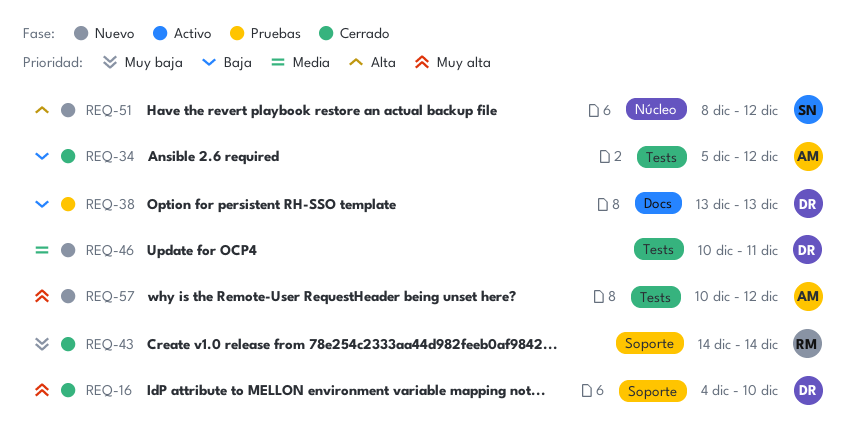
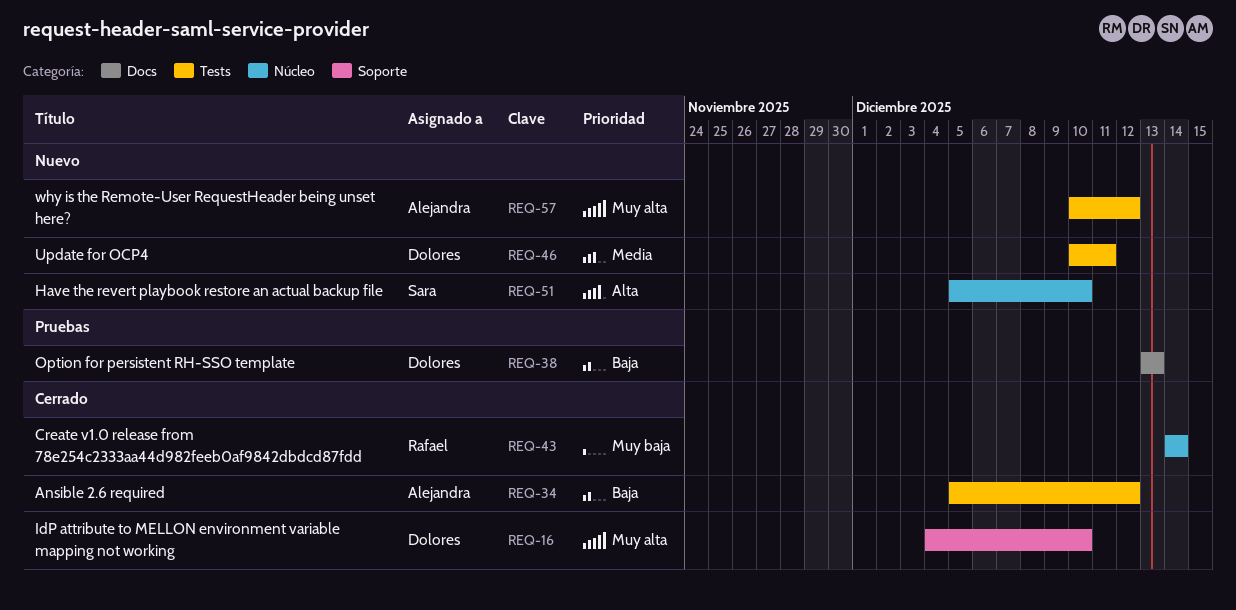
REQ-43, label: Soporte -> Núcleo
REQ-51, start: Dec 8 -> Dec 5
REQ-51, due: Dec 12 -> Dec 10

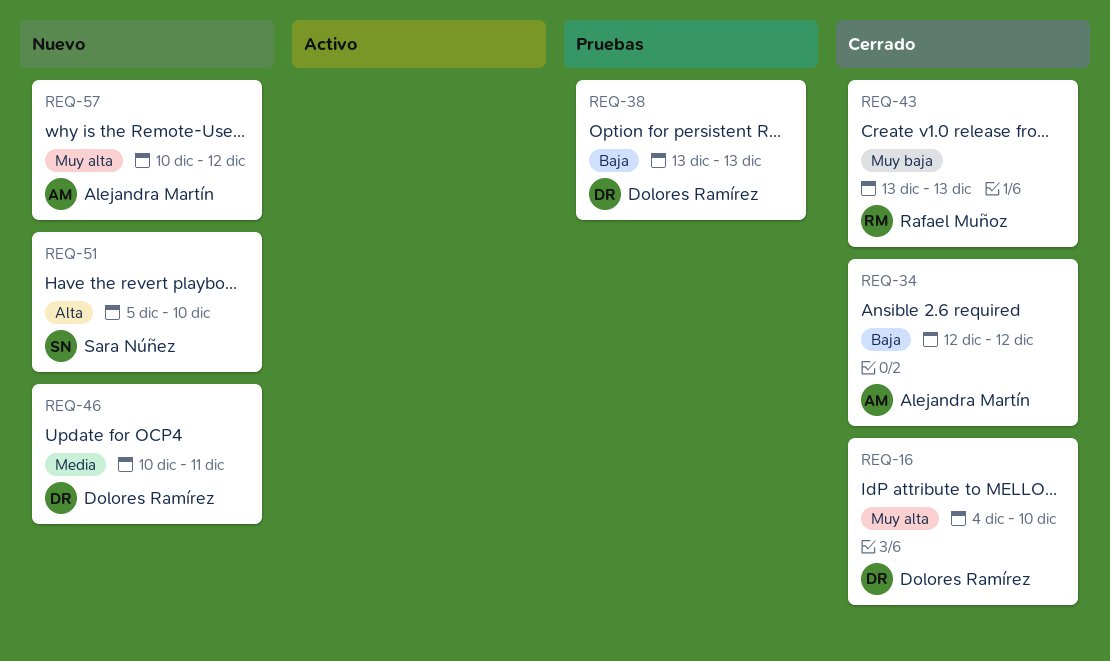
REQ-34, start: Dec 5 -> Dec 12
REQ-43, start: Dec 14 -> Dec 13
REQ-43, due: Dec 14 -> Dec 13

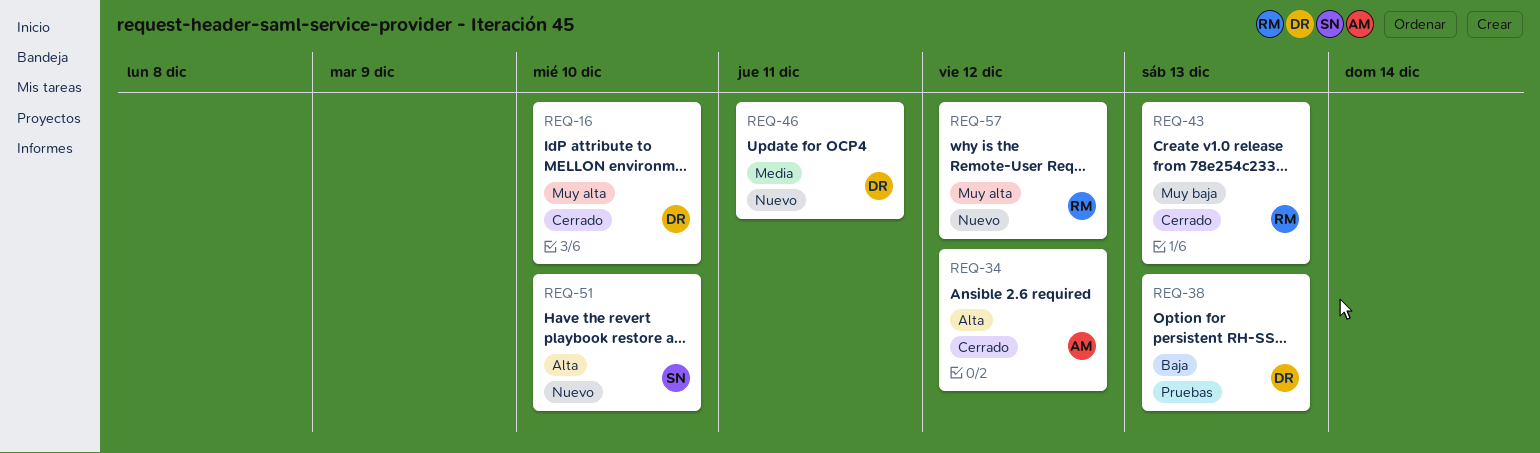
REQ-34, priority: Baja -> Alta
REQ-57, owner: Alejandra Martín -> Rafael Muñoz

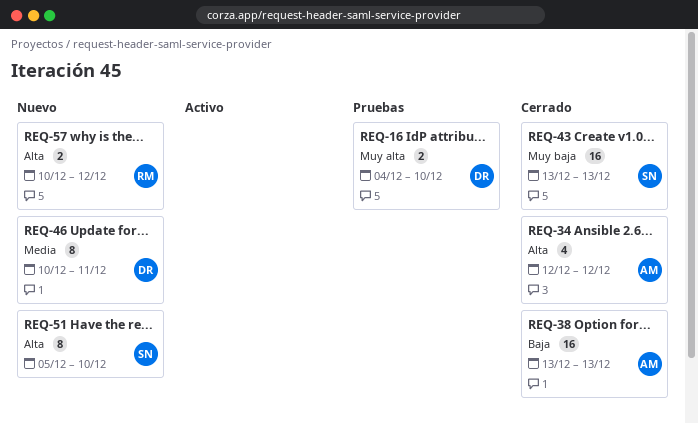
REQ-16, status: Cerrado -> Pruebas
REQ-38, status: Pruebas -> Cerrado
REQ-38, owner: DR -> AM
REQ-43, owner: RM -> SN
REQ-57, priority: Muy alta -> Alta

